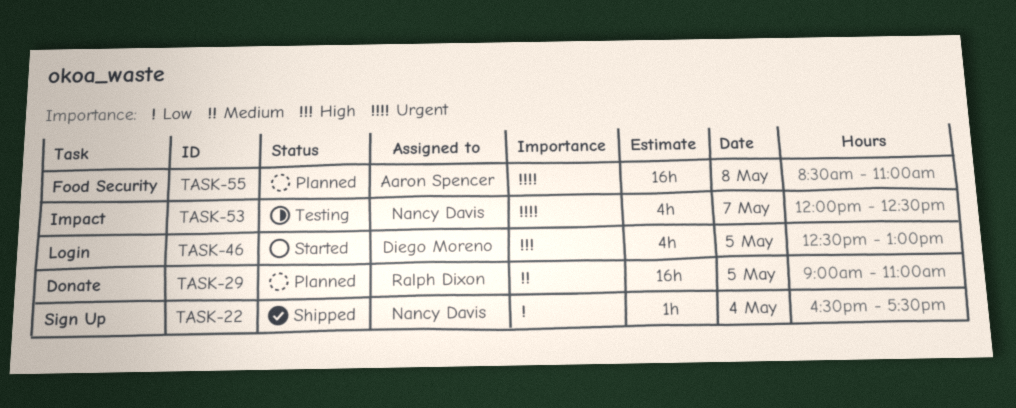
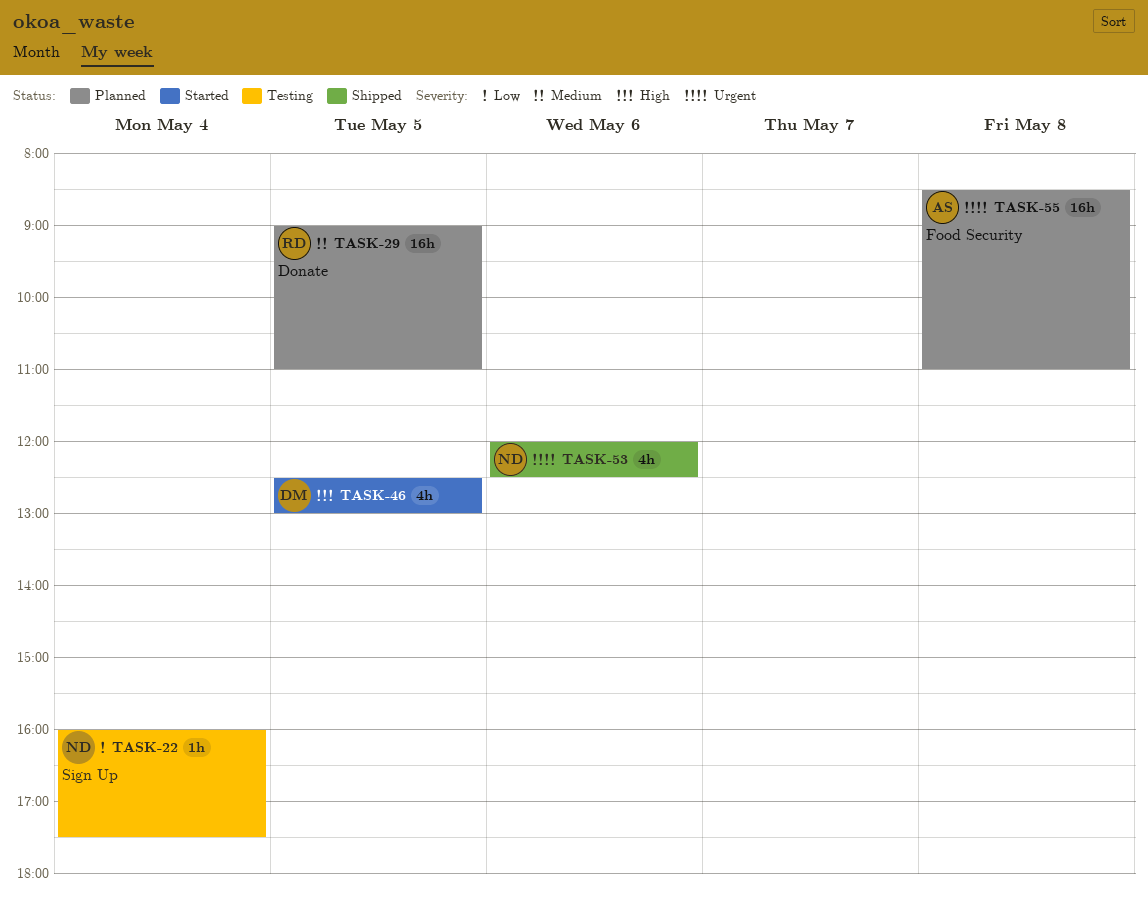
TASK-22, status: Shipped -> Testing
TASK-22, begins: 16:30 -> 16:00
TASK-53, status: Testing -> Shipped
TASK-53, day: May 7 -> May 6

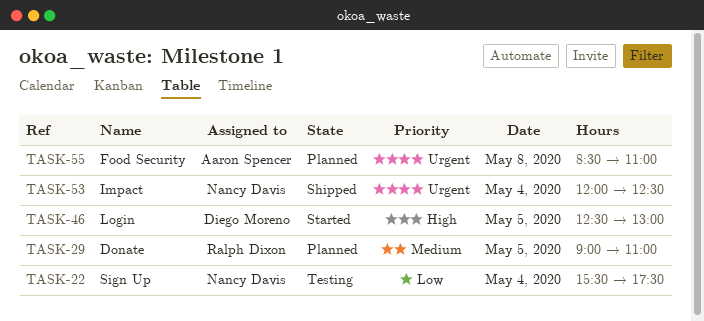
TASK-22, begins: 16:00 -> 15:30
TASK-53, day: May 6 -> May 4

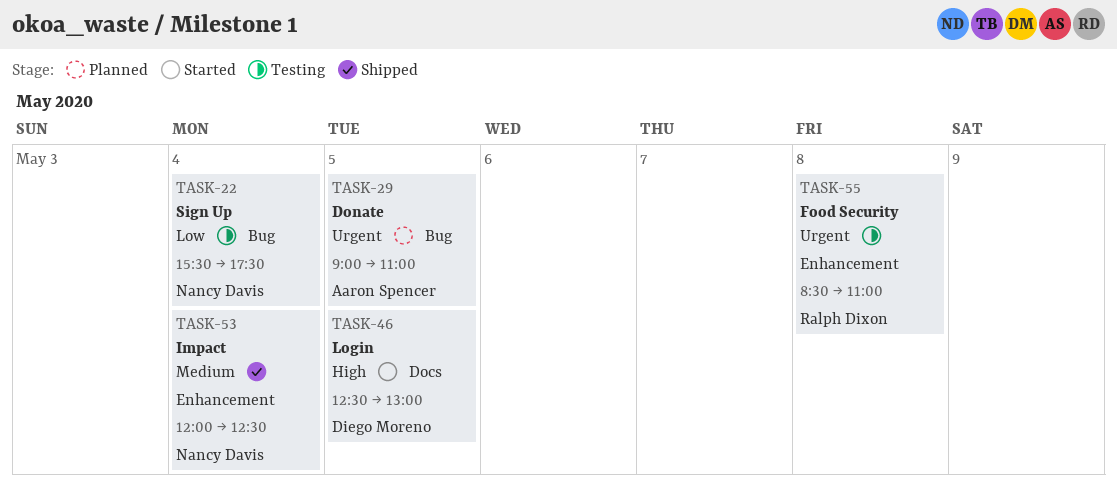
TASK-29, owner: Ralph Dixon -> Aaron Spencer
TASK-29, priority: Medium -> Urgent
TASK-53, priority: Urgent -> Medium
TASK-55, status: Planned -> Testing
TASK-55, owner: Aaron Spencer -> Ralph Dixon

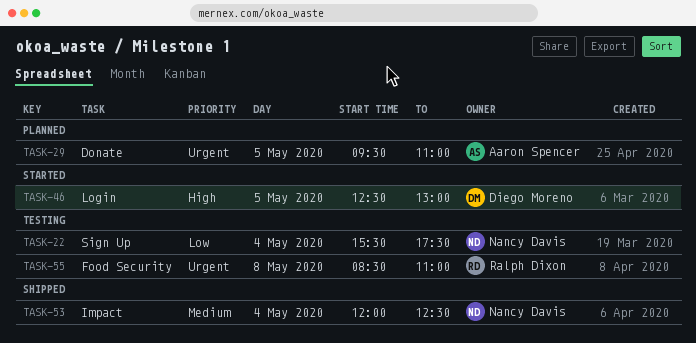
TASK-29, begins: 09:00 -> 09:30

